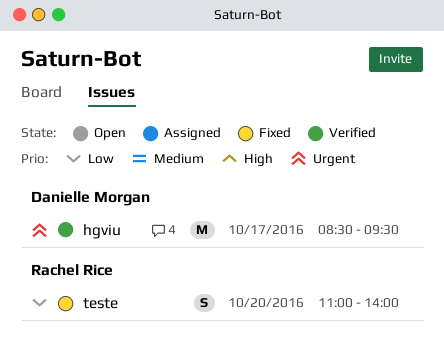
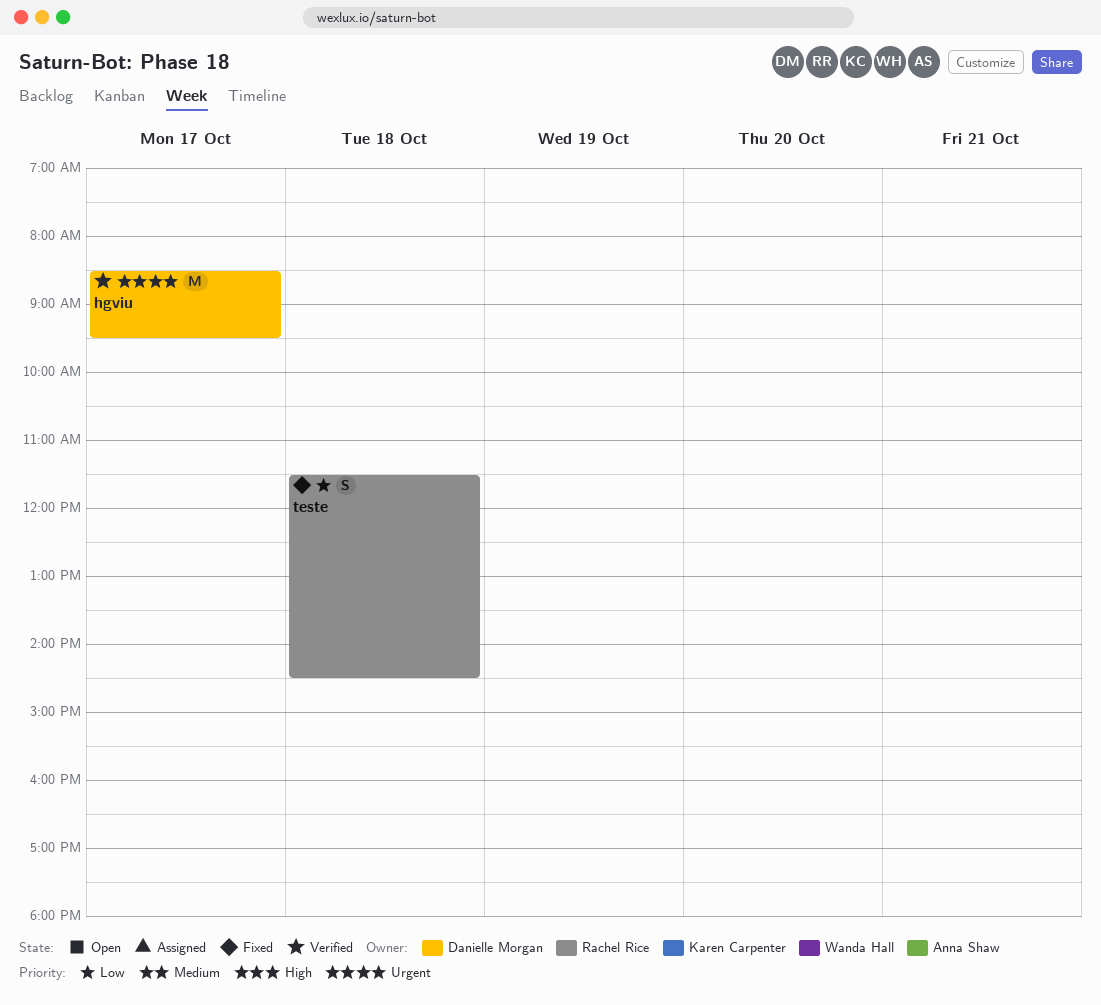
teste, day: Oct 20 -> Oct 18
teste, begins: 11:00 -> 11:30
teste, ends: 14:00 -> 14:30

